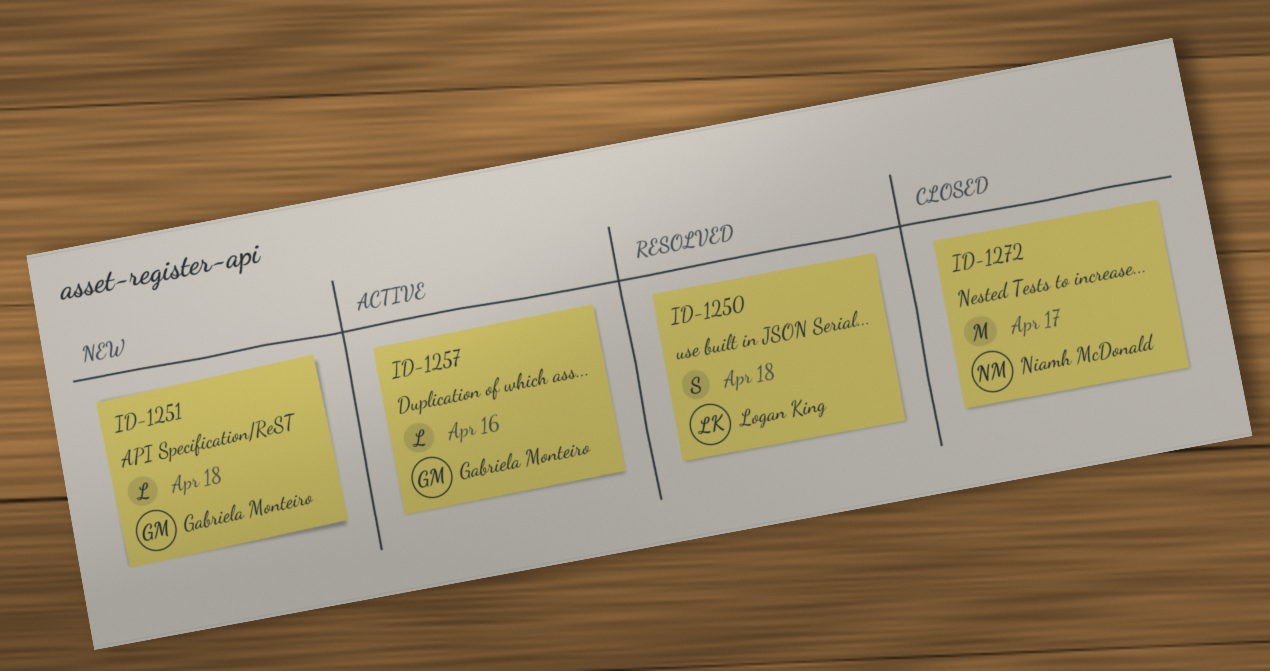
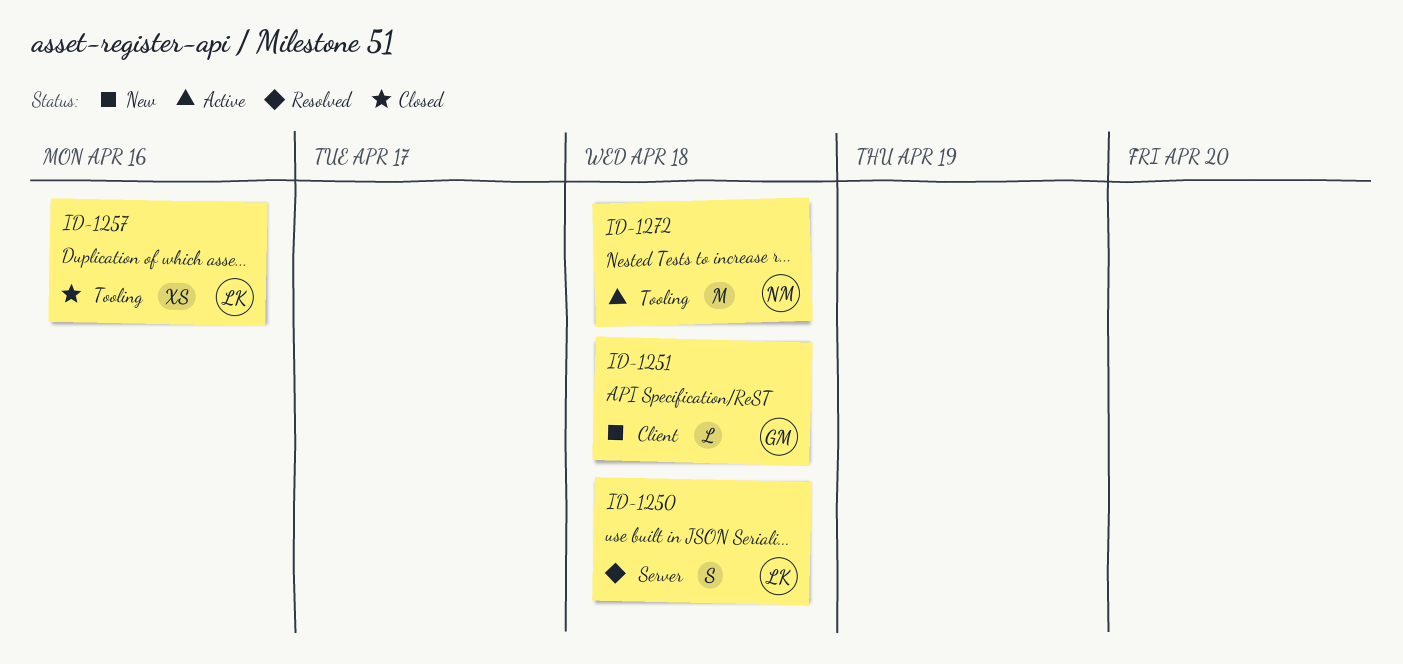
ID-1257, status: Active -> Closed
ID-1257, owner: Gabriela Monteiro -> Logan King
ID-1257, estimate: L -> XS
ID-1272, status: Closed -> Active
ID-1272, due: Apr 17 -> Apr 18

